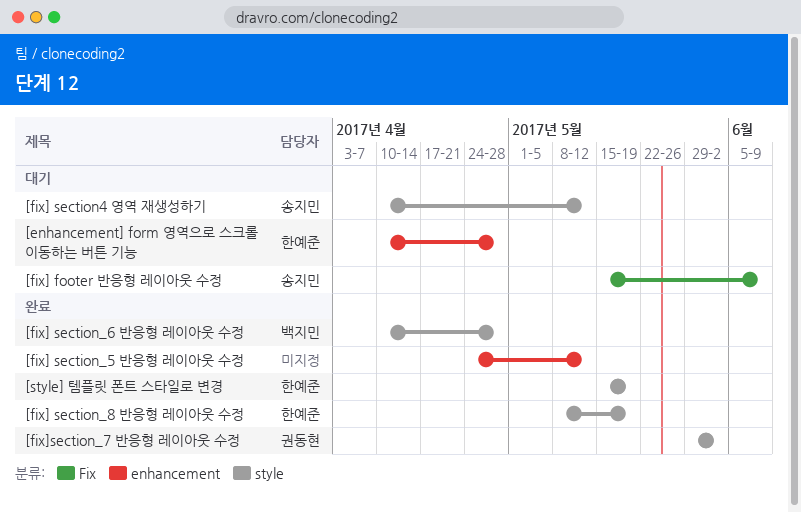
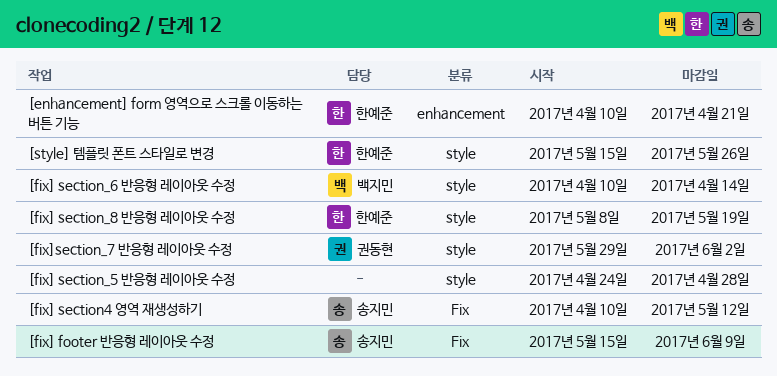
[enhancement] form 영역으로 스크롤 이동하는 버튼 기능, due: Apr 28 -> Apr 21
[fix] section4 영역 재생성하기, label: style -> Fix
[fix] section_5 반응형 레이아웃 수정, label: enhancement -> style
[fix] section_5 반응형 레이아웃 수정, due: May 12 -> Apr 28
[fix] section_6 반응형 레이아웃 수정, due: Apr 28 -> Apr 14
[style] 템플릿 폰트 스타일로 변경, due: May 19 -> May 26

